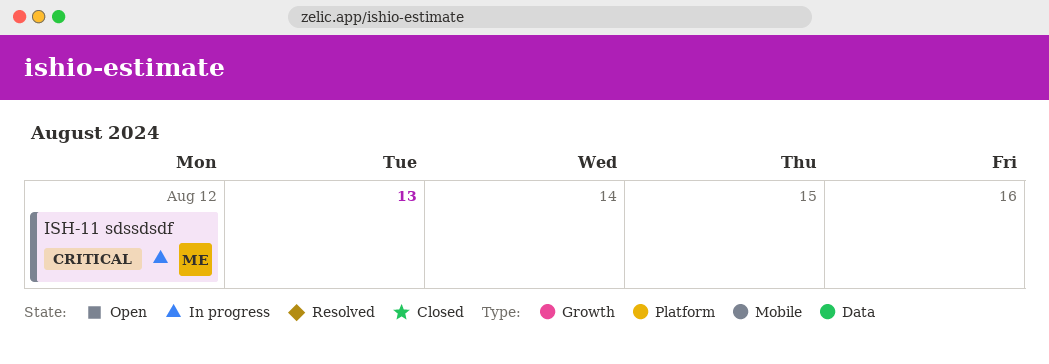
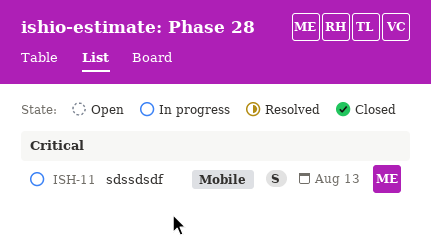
ISH-11, day: Aug 12 -> Aug 13

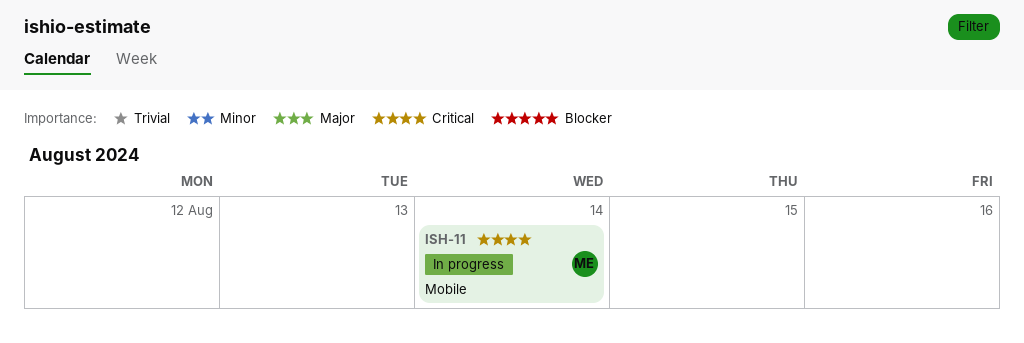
ISH-11, day: Aug 13 -> Aug 14

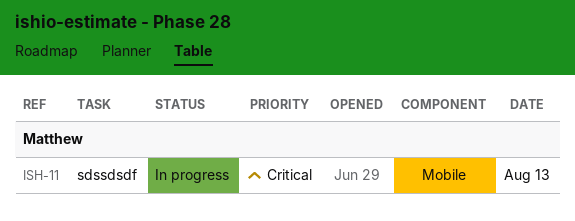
ISH-11, day: Aug 14 -> Aug 13

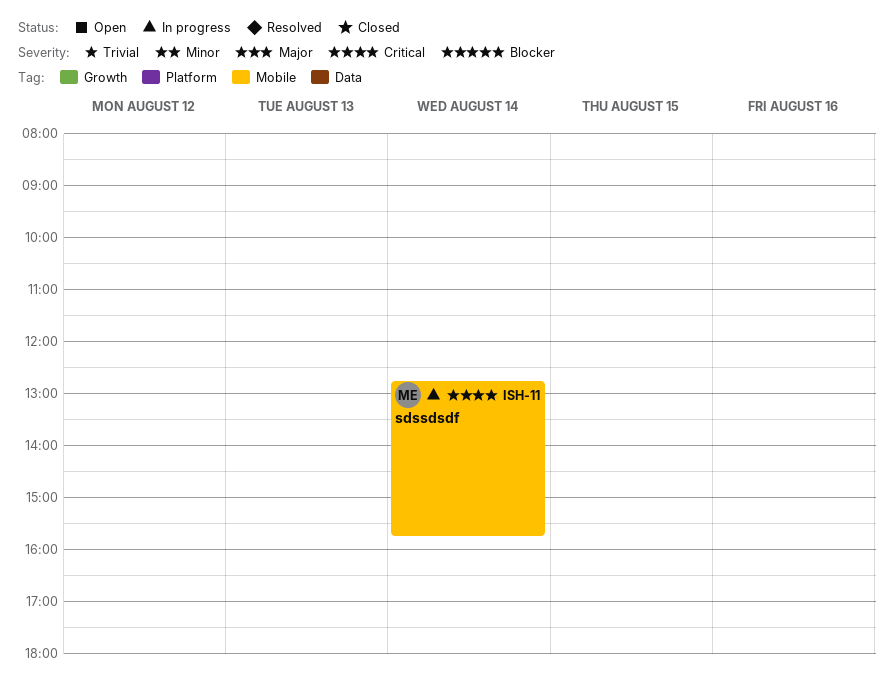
ISH-11, day: Aug 13 -> Aug 14

